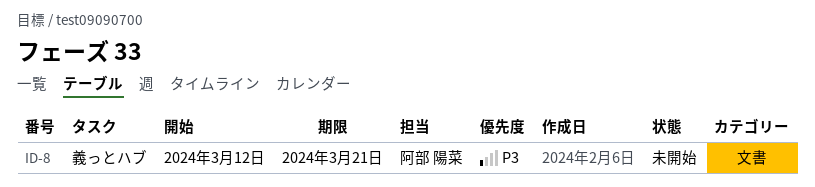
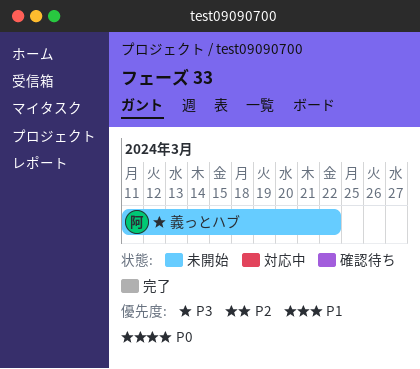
義っとハブ, start: Mar 12 -> Mar 11
義っとハブ, due: Mar 21 -> Mar 22

